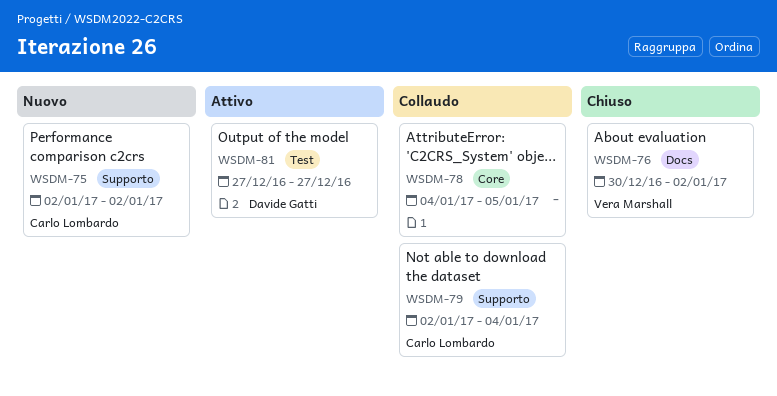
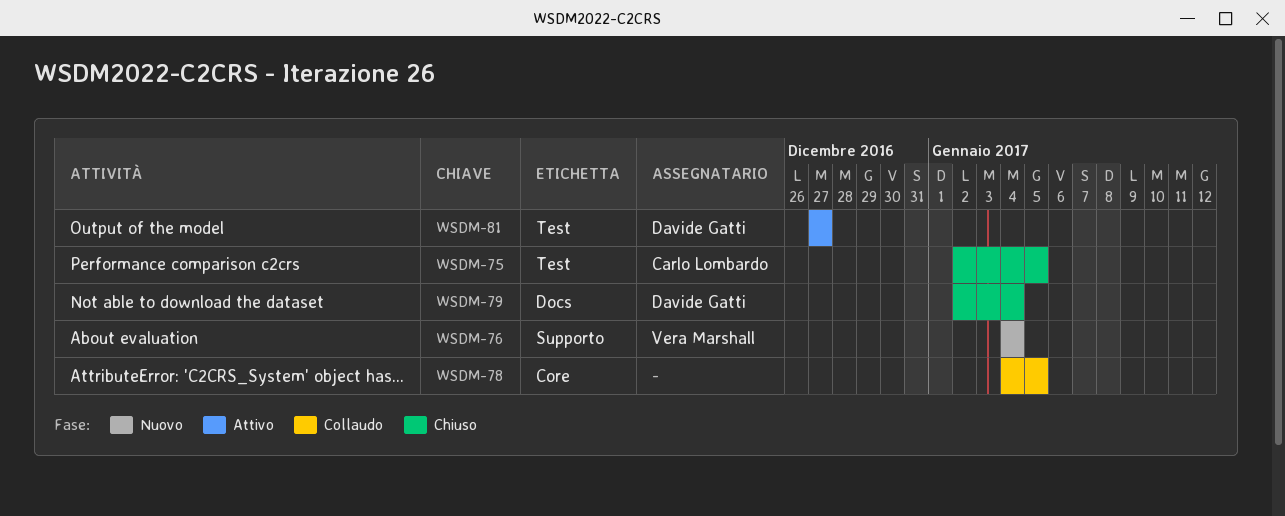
WSDM-75, status: Nuovo -> Chiuso
WSDM-75, label: Supporto -> Test
WSDM-75, due: Jan 2 -> Jan 5
WSDM-76, status: Chiuso -> Nuovo
WSDM-76, label: Docs -> Supporto
WSDM-76, start: Dec 30 -> Jan 4
WSDM-76, due: Jan 2 -> Jan 4
WSDM-79, status: Collaudo -> Chiuso
WSDM-79, owner: Carlo Lombardo -> Davide Gatti
WSDM-79, label: Supporto -> Docs

